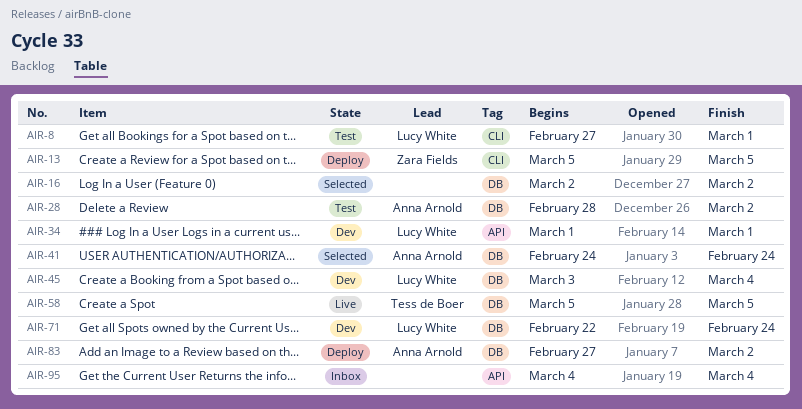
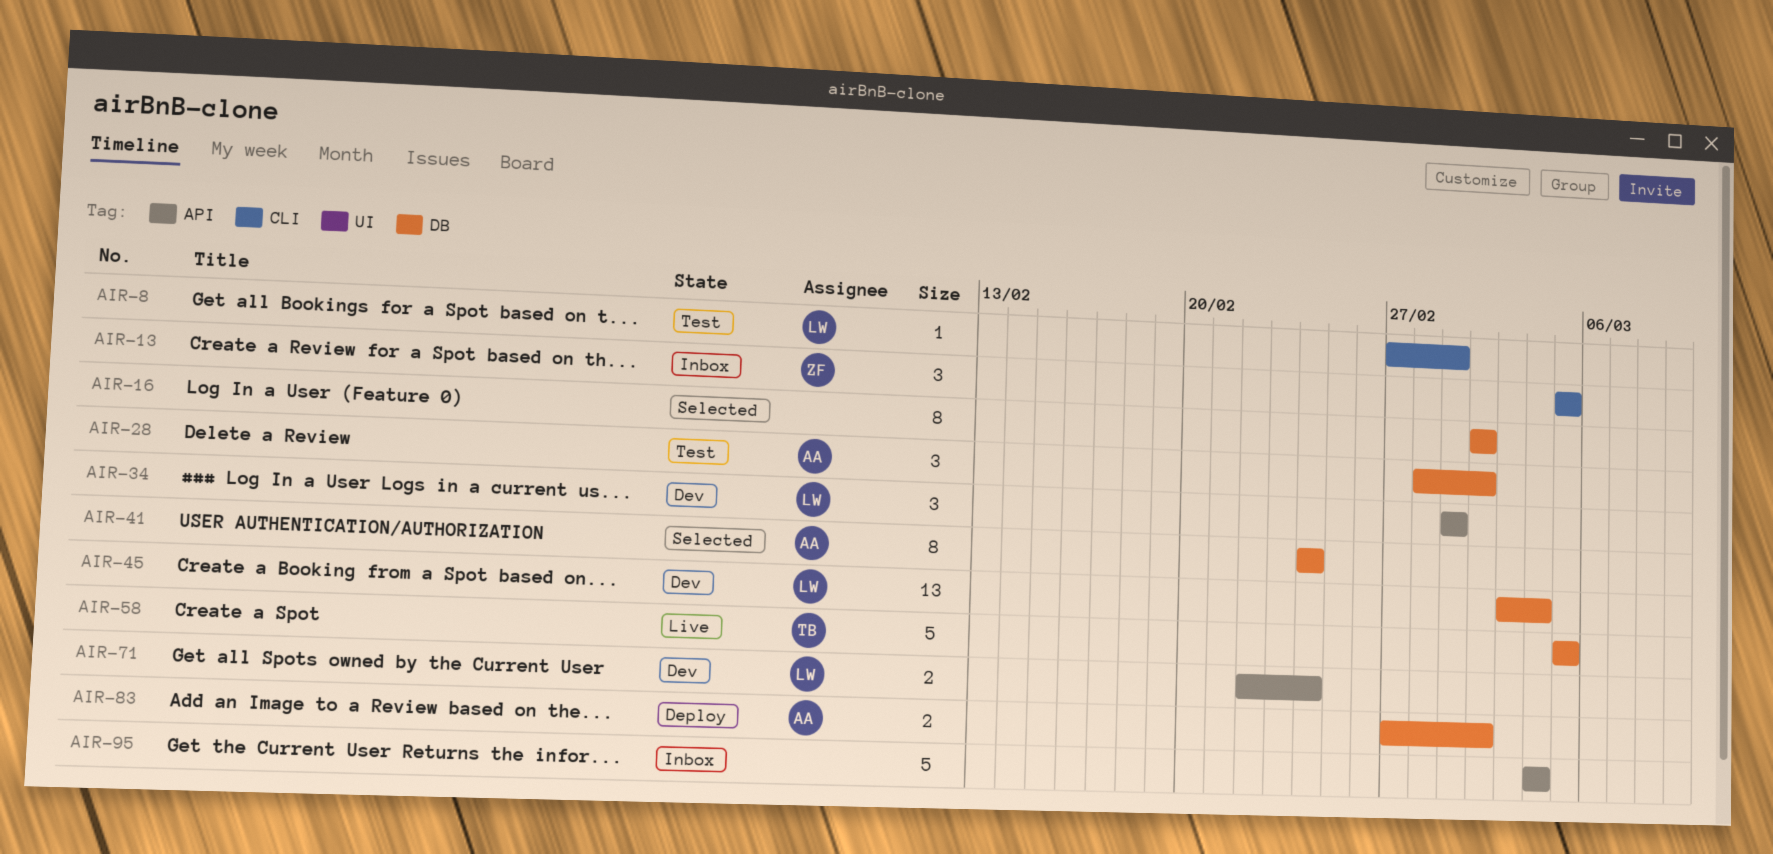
AIR-13, status: Deploy -> Inbox
AIR-71, label: DB -> API

